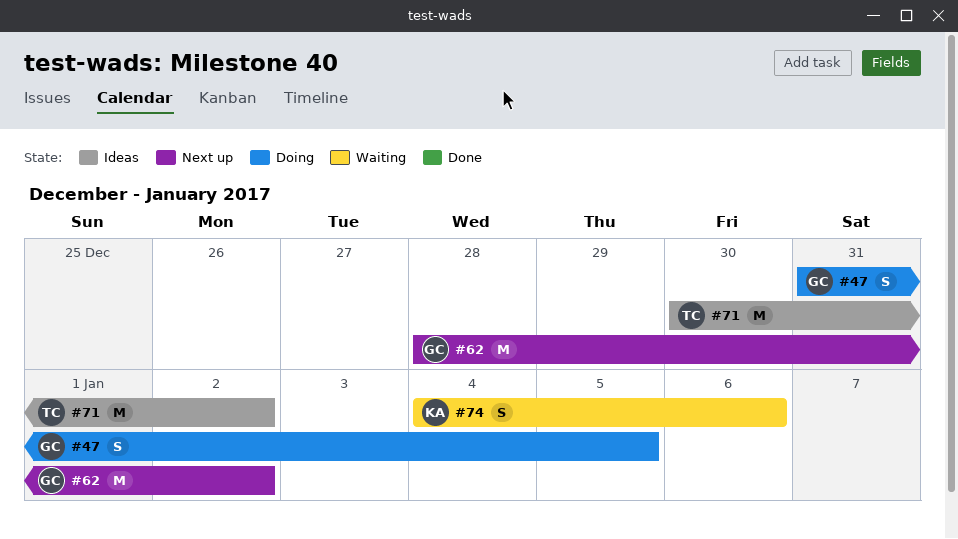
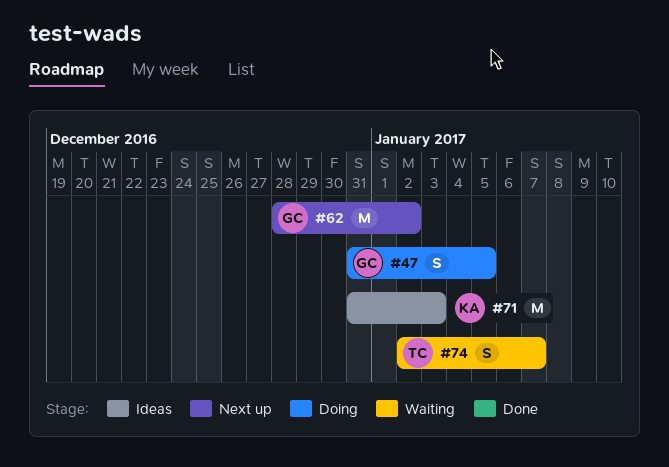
#71, owner: TC -> KA
#71, start: Dec 30 -> Dec 31
#71, due: Jan 2 -> Jan 3
#74, owner: KA -> TC
#74, start: Jan 4 -> Jan 2
#74, due: Jan 6 -> Jan 7

